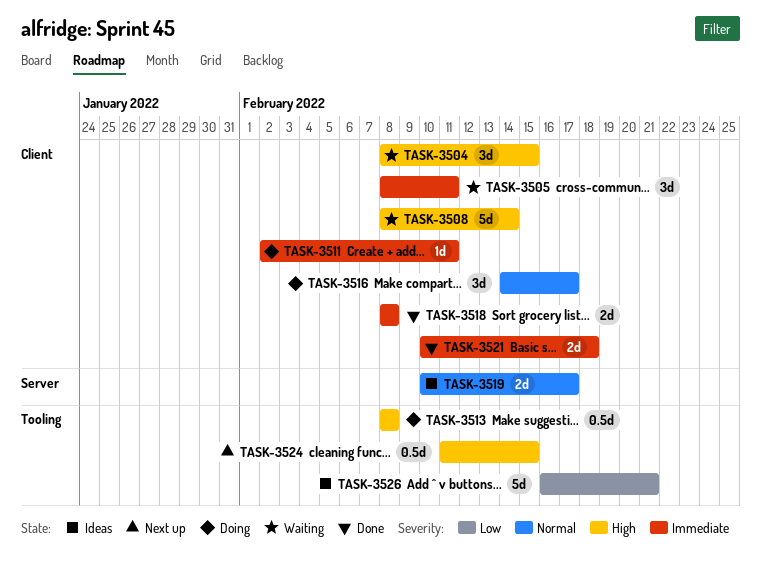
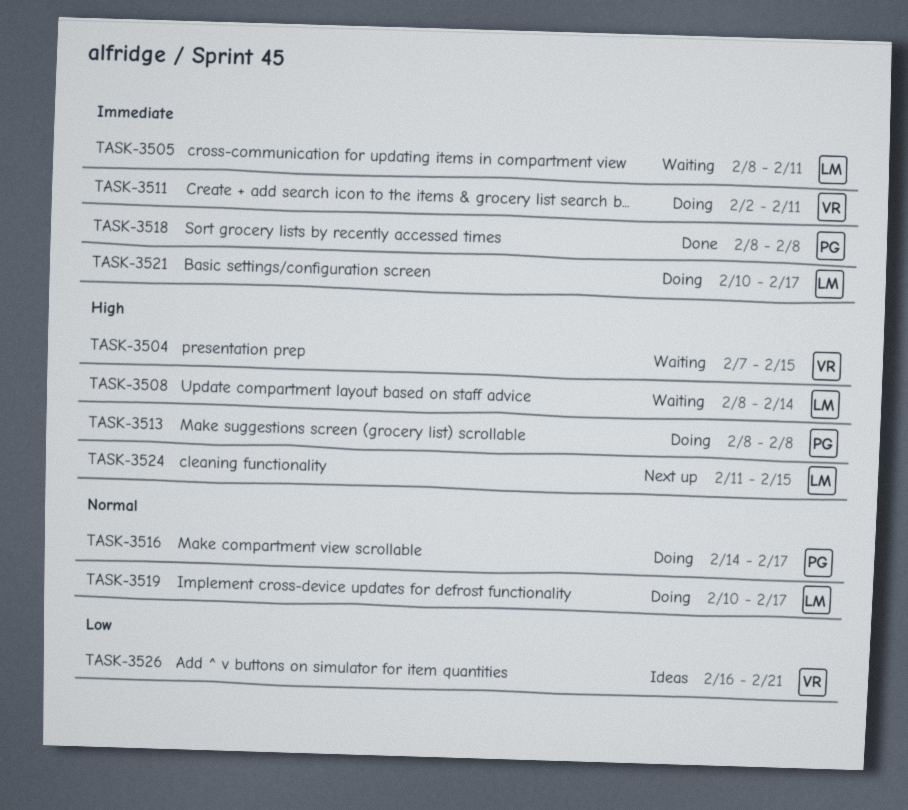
TASK-3504, start: Feb 8 -> Feb 7
TASK-3519, status: Ideas -> Doing
TASK-3521, status: Done -> Doing
TASK-3521, due: Feb 18 -> Feb 17

